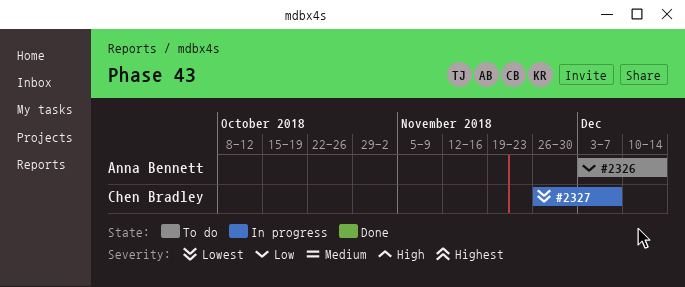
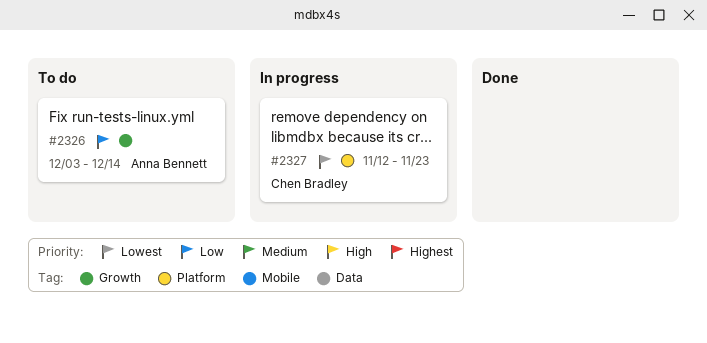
#2327, start: Nov 26 -> Nov 12
#2327, due: Dec 7 -> Nov 23

